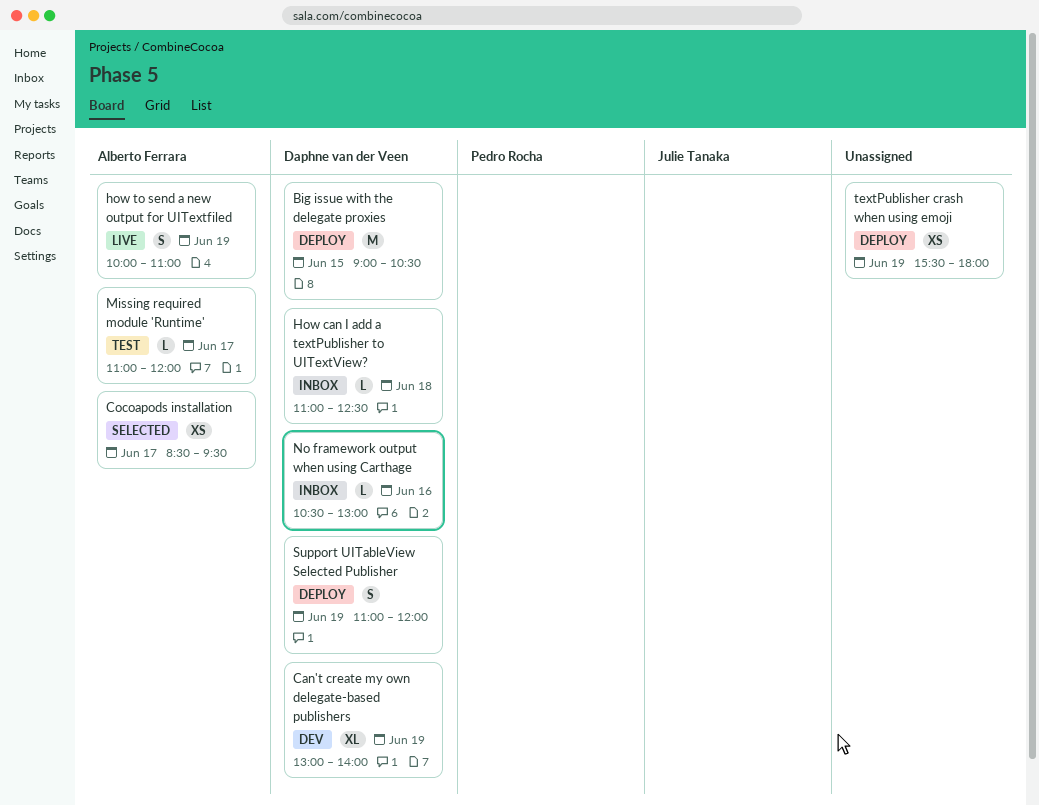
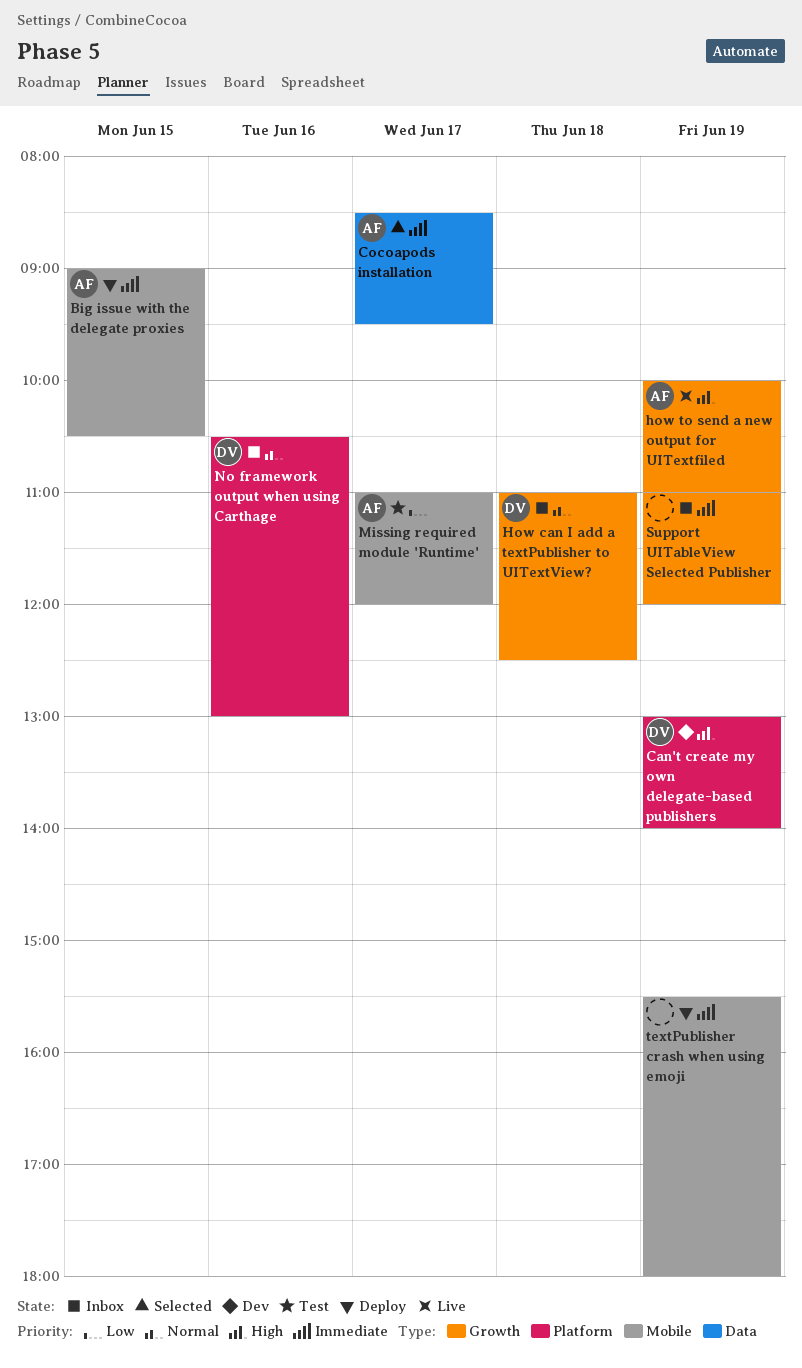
Big issue with the delegate proxies, owner: Daphne van der Veen -> Alberto Ferrara
Support UITableView Selected Publisher, status: Deploy -> Inbox
Support UITableView Selected Publisher, owner: Daphne van der Veen -> none

